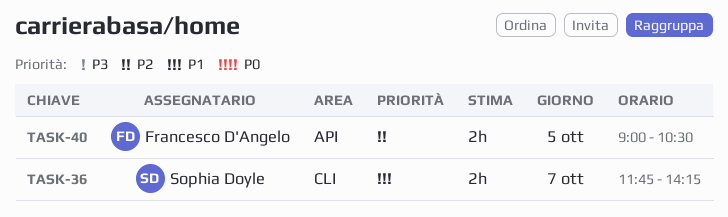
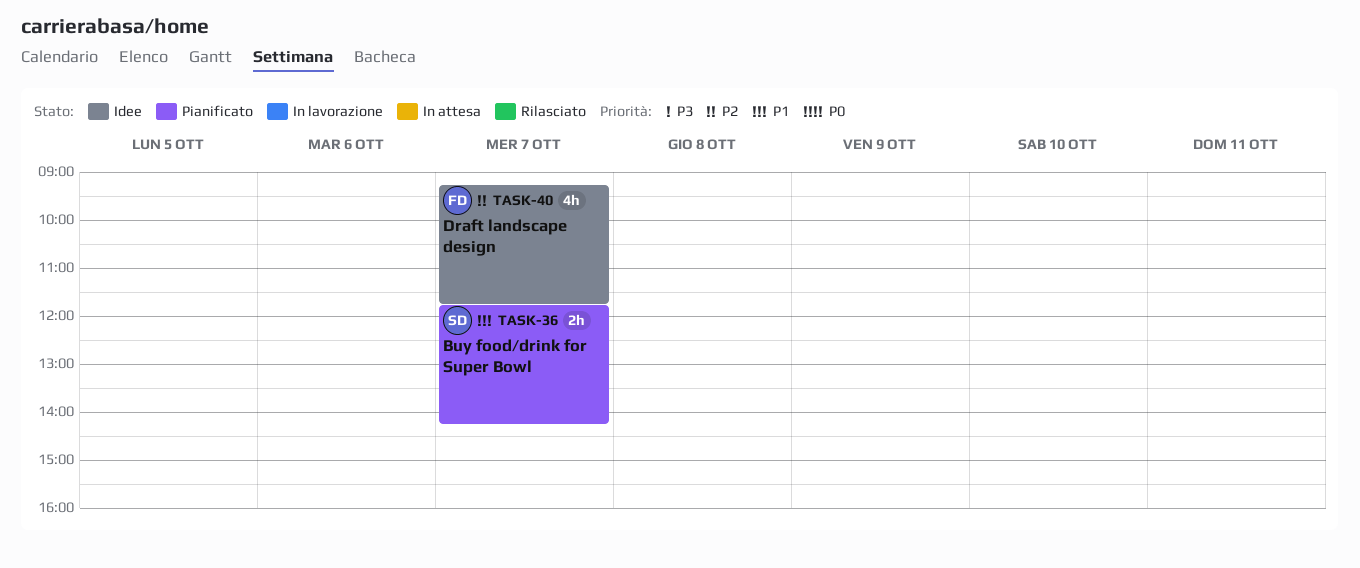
TASK-40, estimate: 2h -> 4h
TASK-40, day: Oct 5 -> Oct 7
TASK-40, begins: 09:00 -> 09:15
TASK-40, ends: 10:30 -> 11:45

